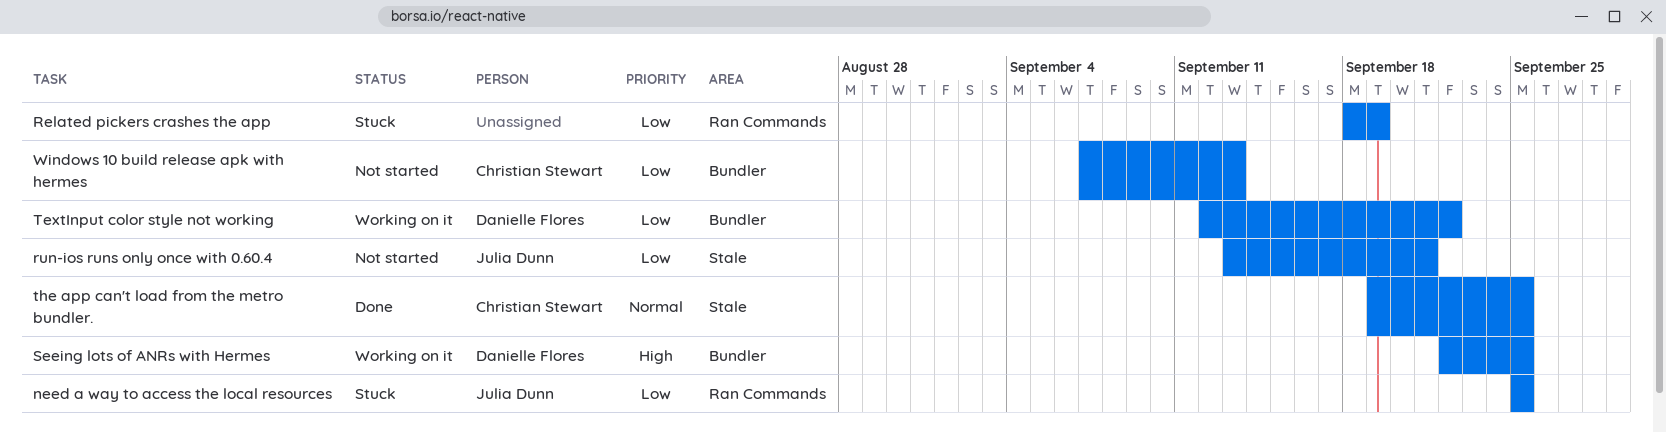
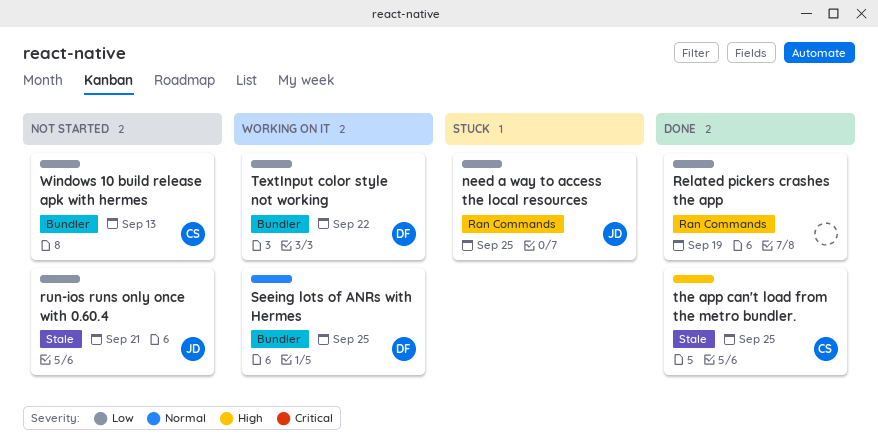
Related pickers crashes the app, status: Stuck -> Done
Seeing lots of ANRs with Hermes, priority: High -> Normal
the app can't load from the metro bundler., priority: Normal -> High

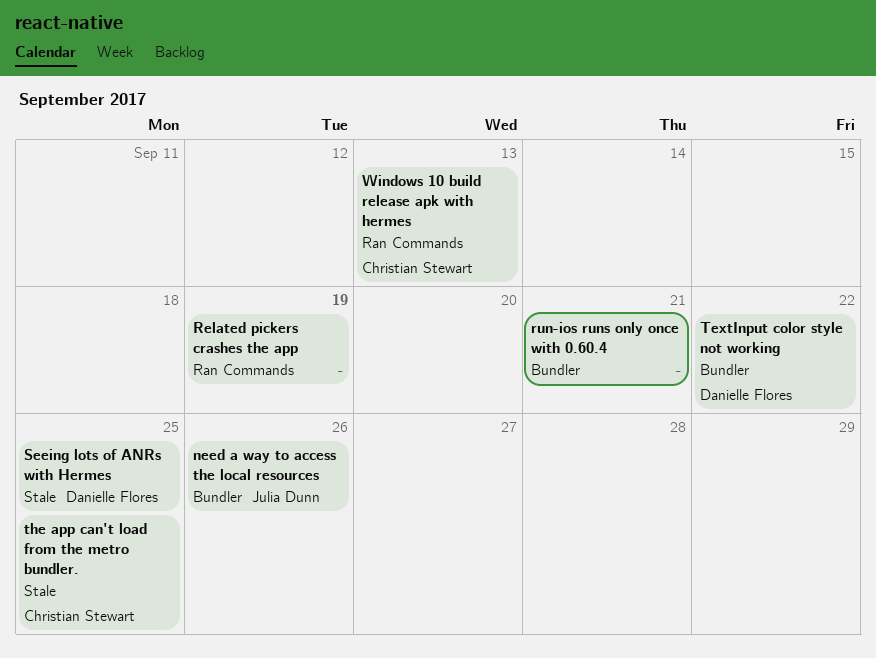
need a way to access the local resources, label: Ran Commands -> Bundler
need a way to access the local resources, due: Sep 25 -> Sep 26
run-ios runs only once with 0.60.4, owner: Julia Dunn -> none
run-ios runs only once with 0.60.4, label: Stale -> Bundler
Seeing lots of ANRs with Hermes, label: Bundler -> Stale
Windows 10 build release apk with hermes, label: Bundler -> Ran Commands

